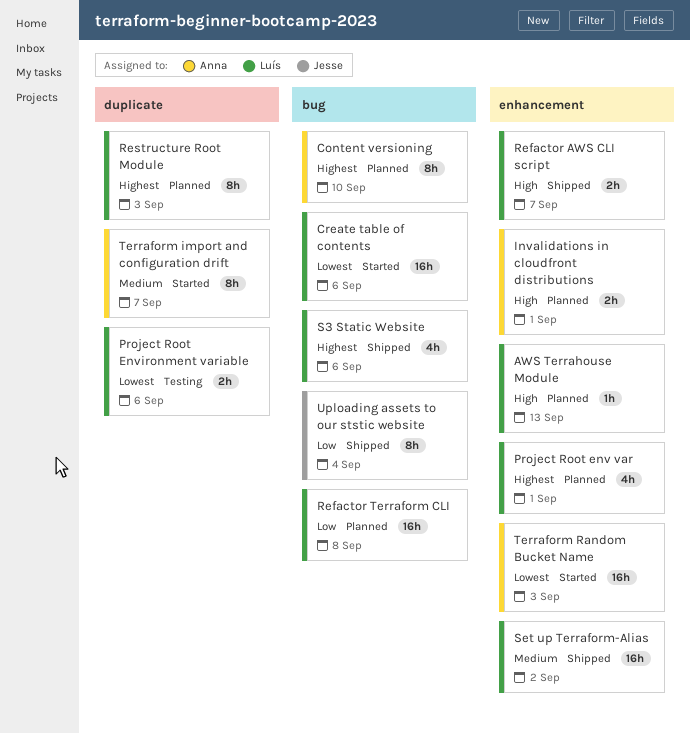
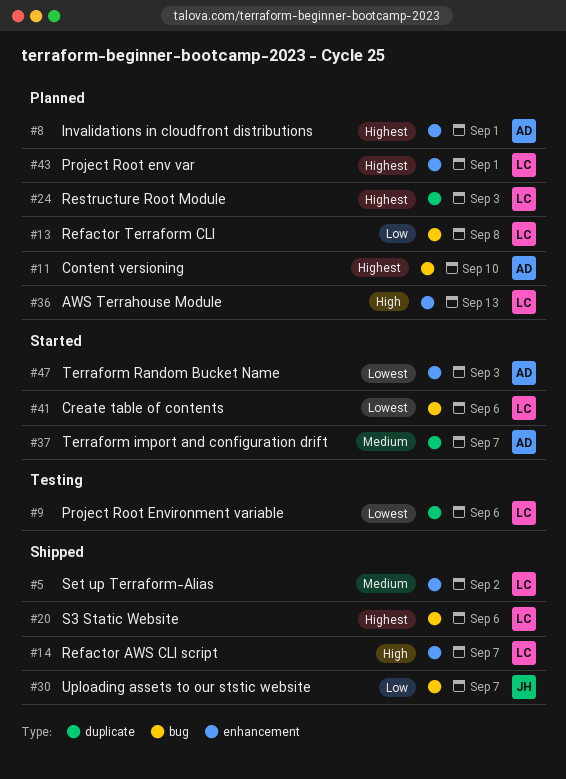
Invalidations in cloudfront distributions, priority: High -> Highest
Uploading assets to our ststic website, due: Sep 4 -> Sep 7

